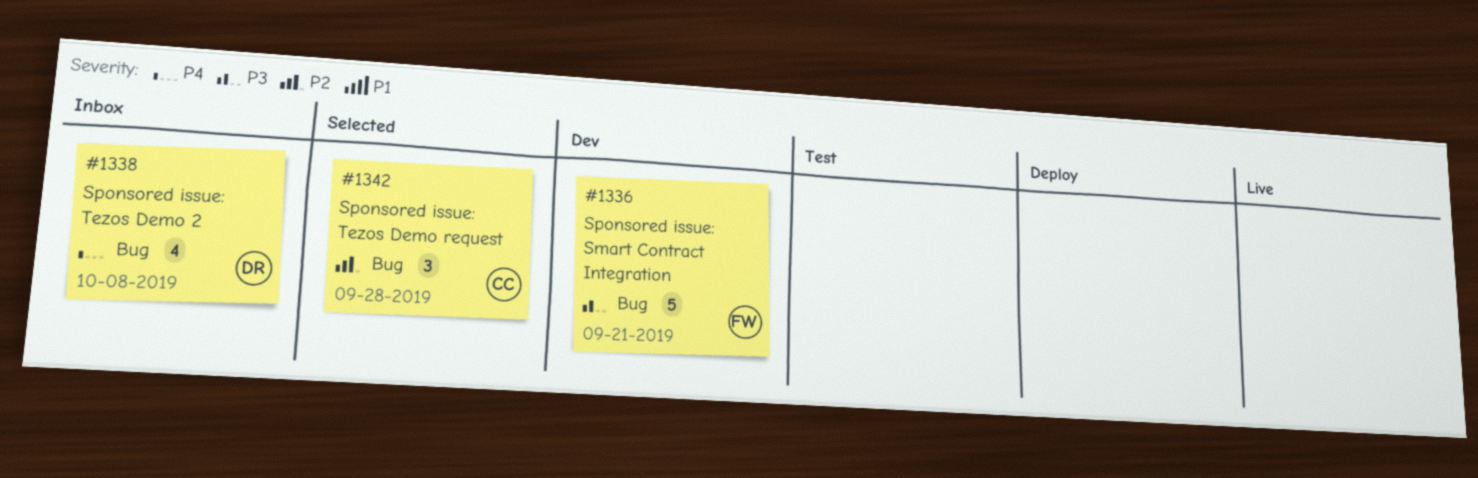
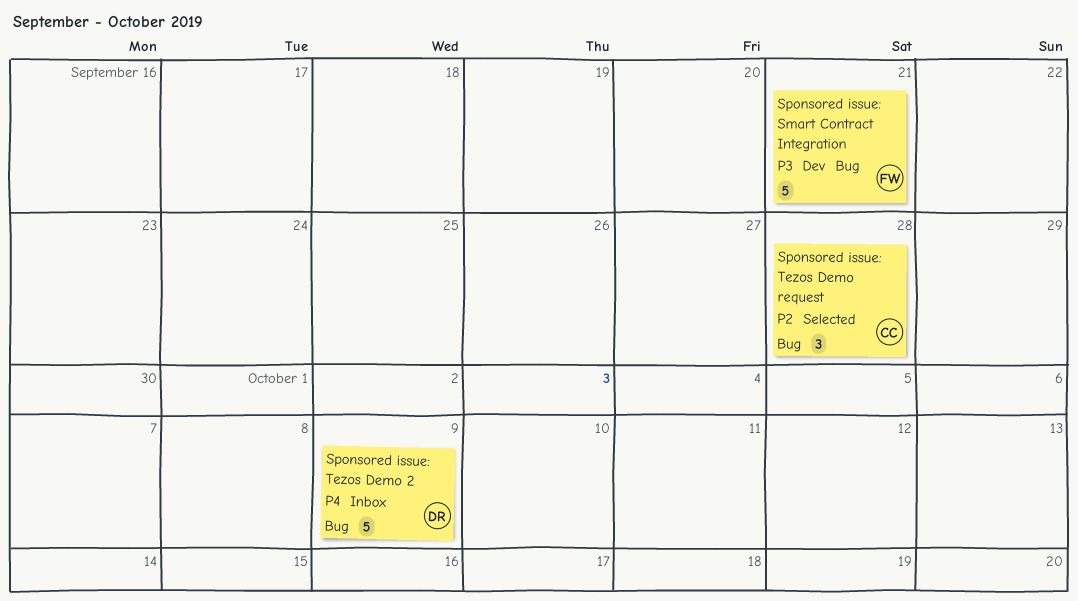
Sponsored issue: Tezos Demo 2, estimate: 4 -> 5
Sponsored issue: Tezos Demo 2, due: Oct 8 -> Oct 9

